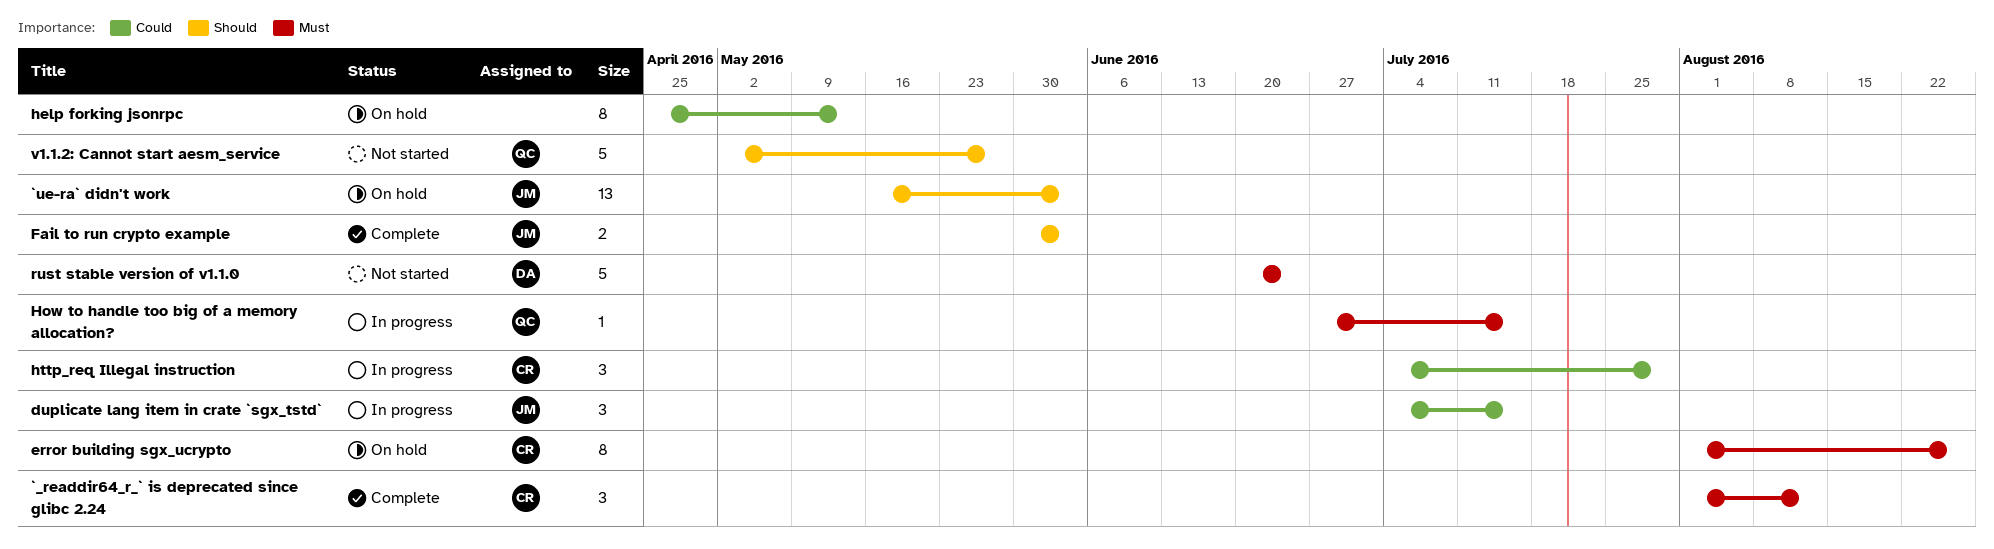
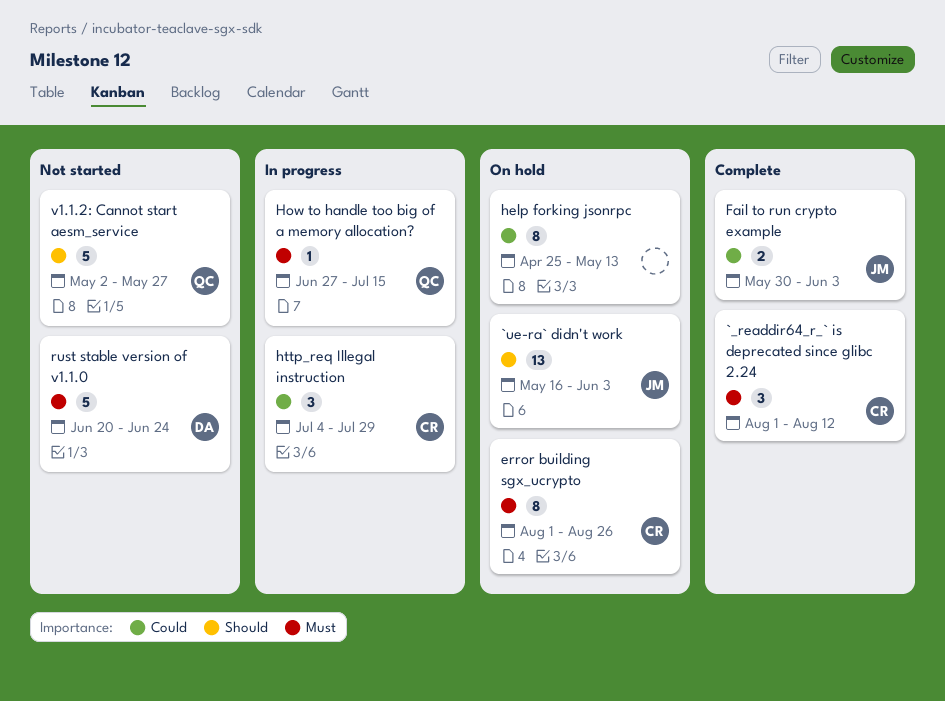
duplicate lang item in crate `sgx_tstd`: present -> none
Fail to run crypto example, priority: Should -> Could

